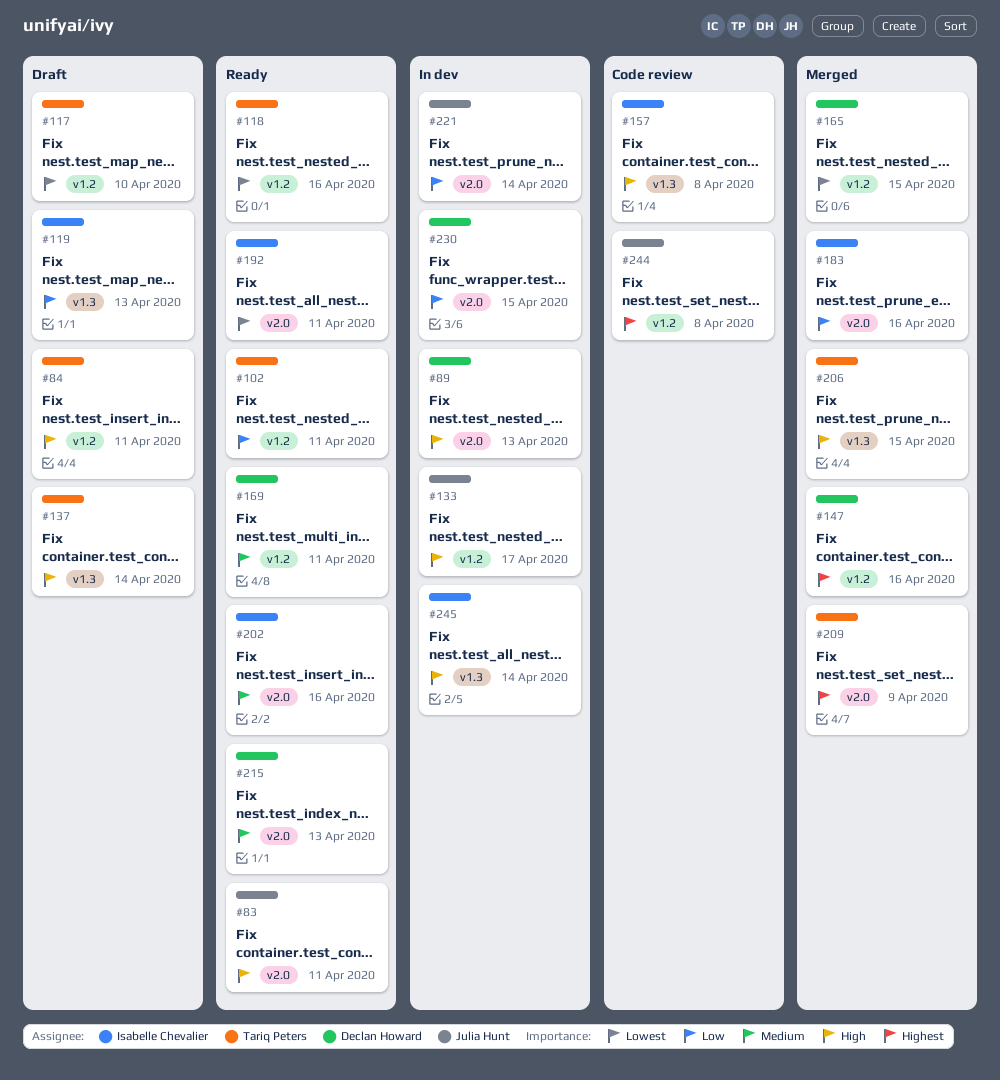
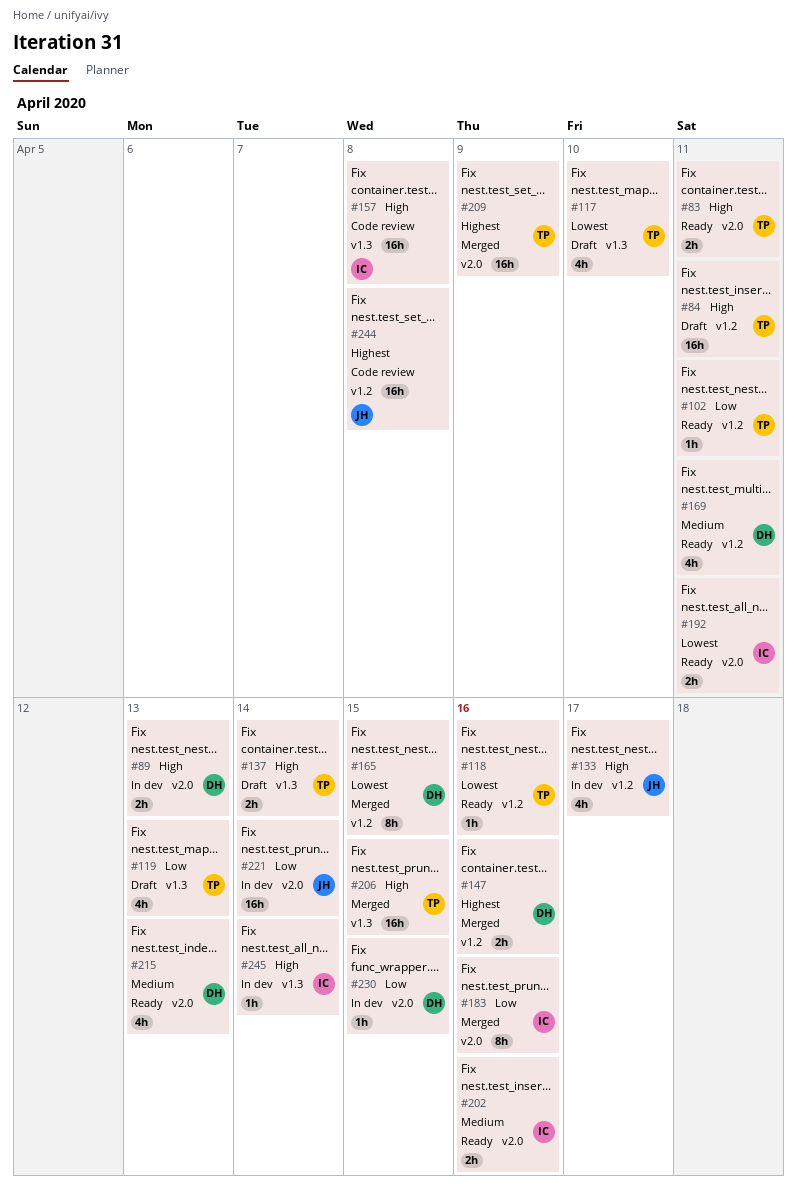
#83, owner: Julia Hunt -> Tariq Peters
#117, label: v1.2 -> v1.3
#119, owner: Isabelle Chevalier -> Tariq Peters

